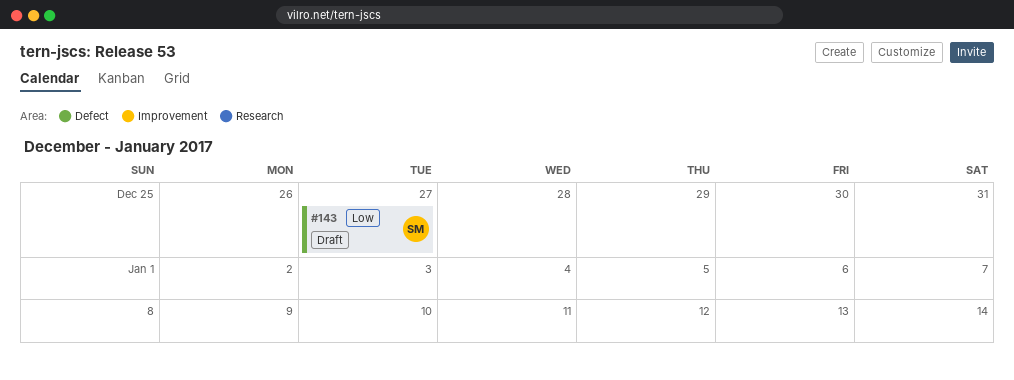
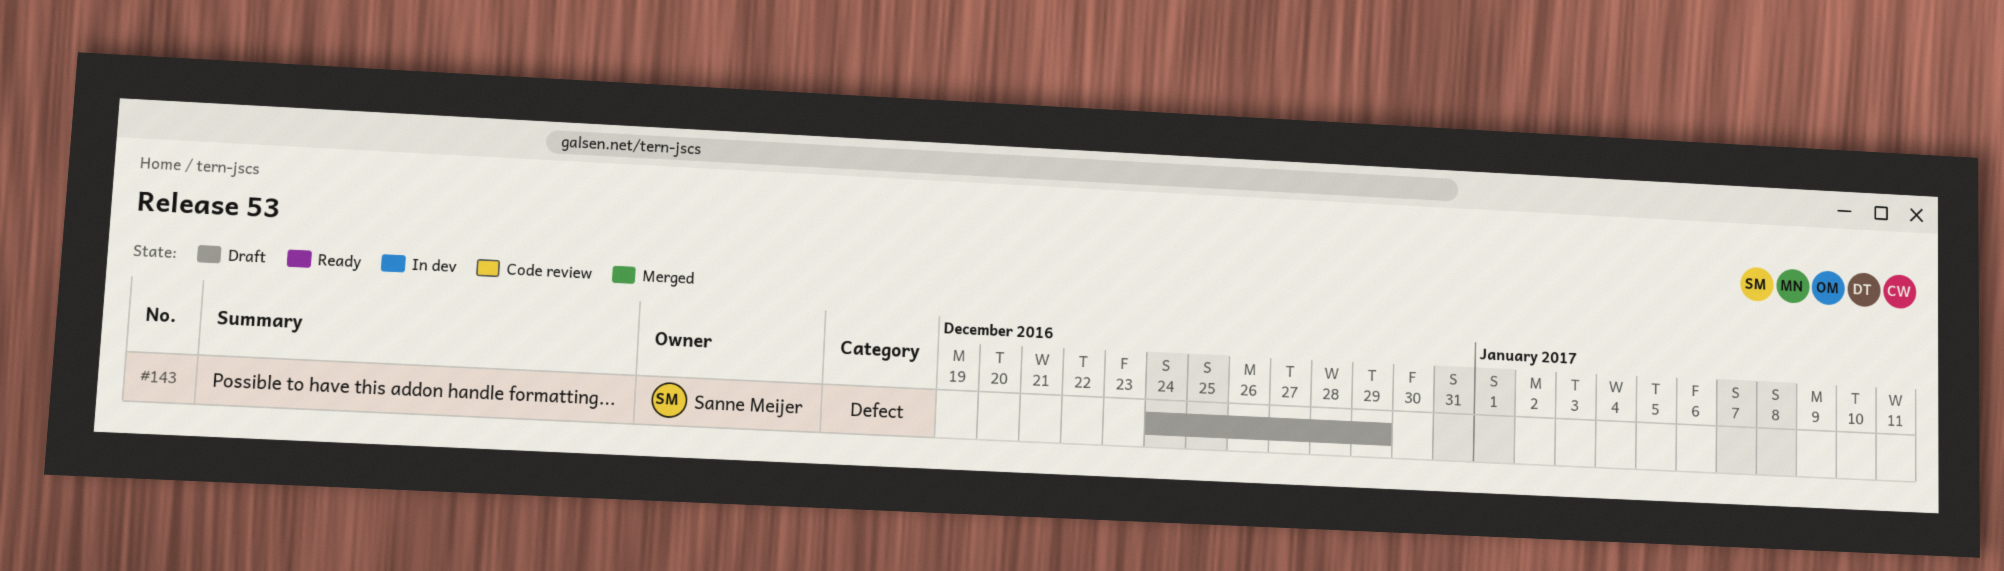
#143, due: Dec 27 -> Dec 29

